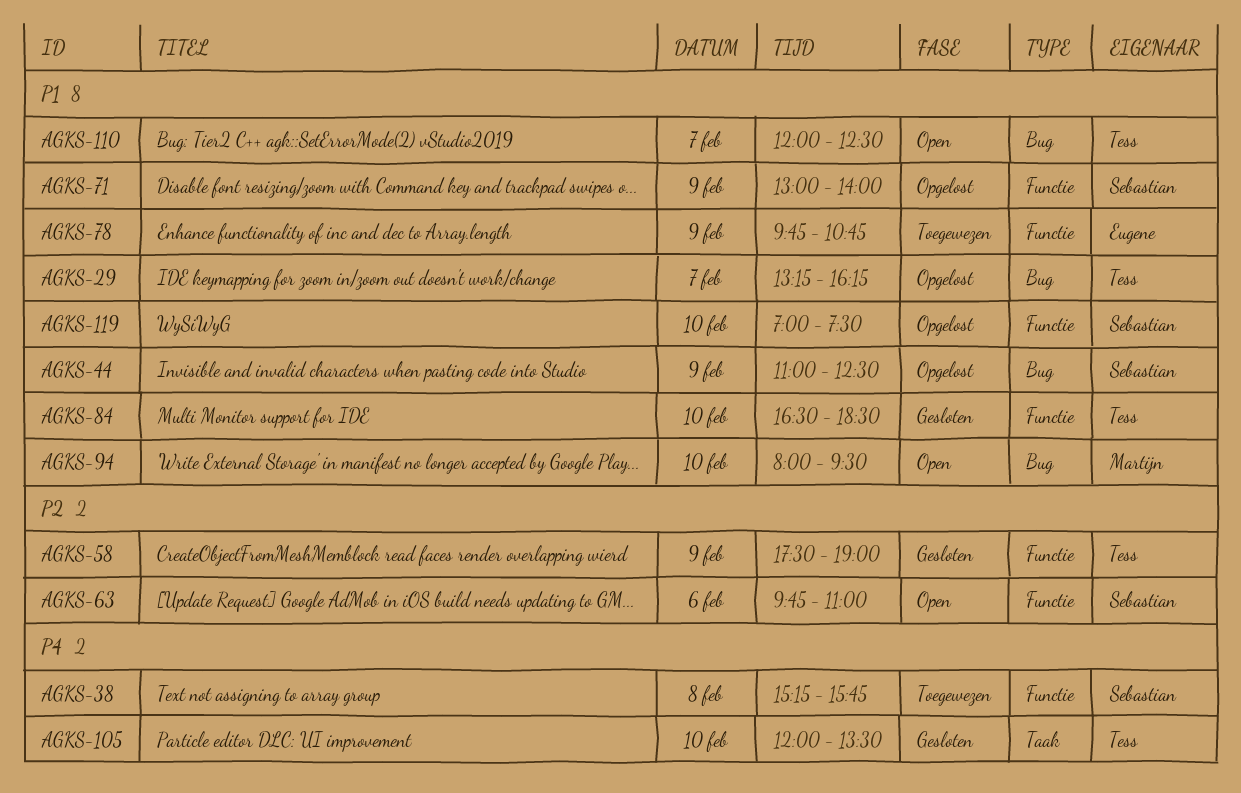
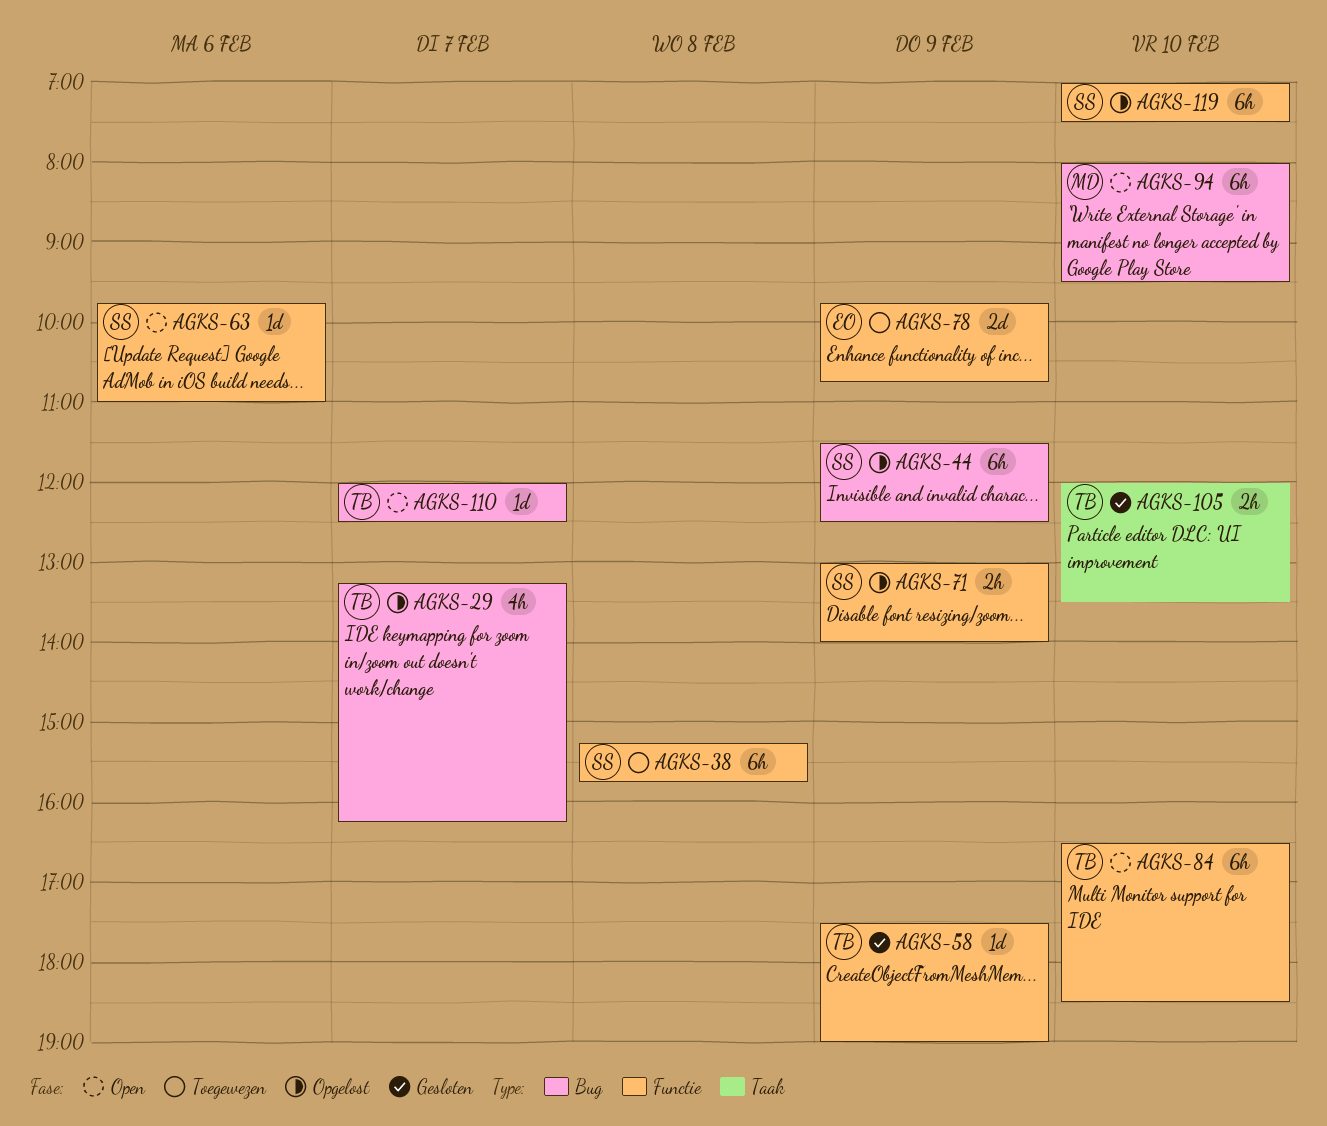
AGKS-44, begins: 11:00 -> 11:30
AGKS-84, status: Gesloten -> Open

